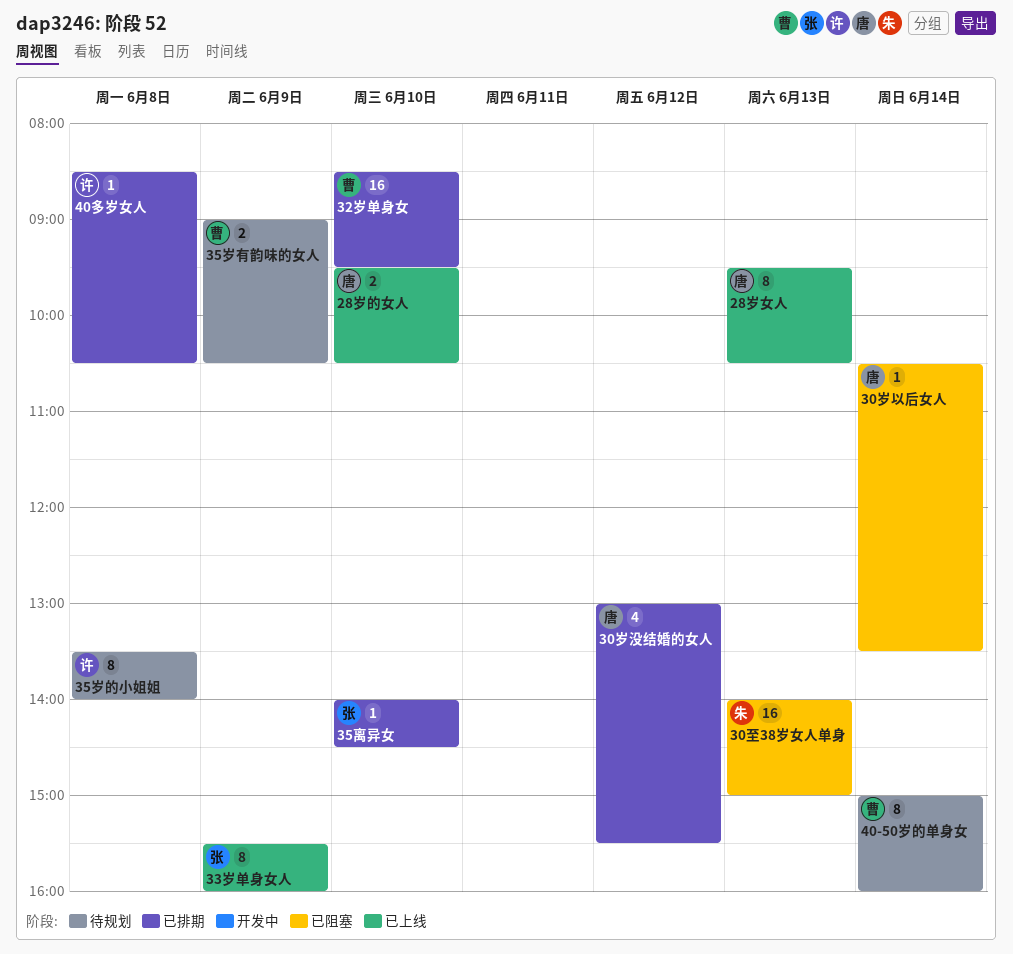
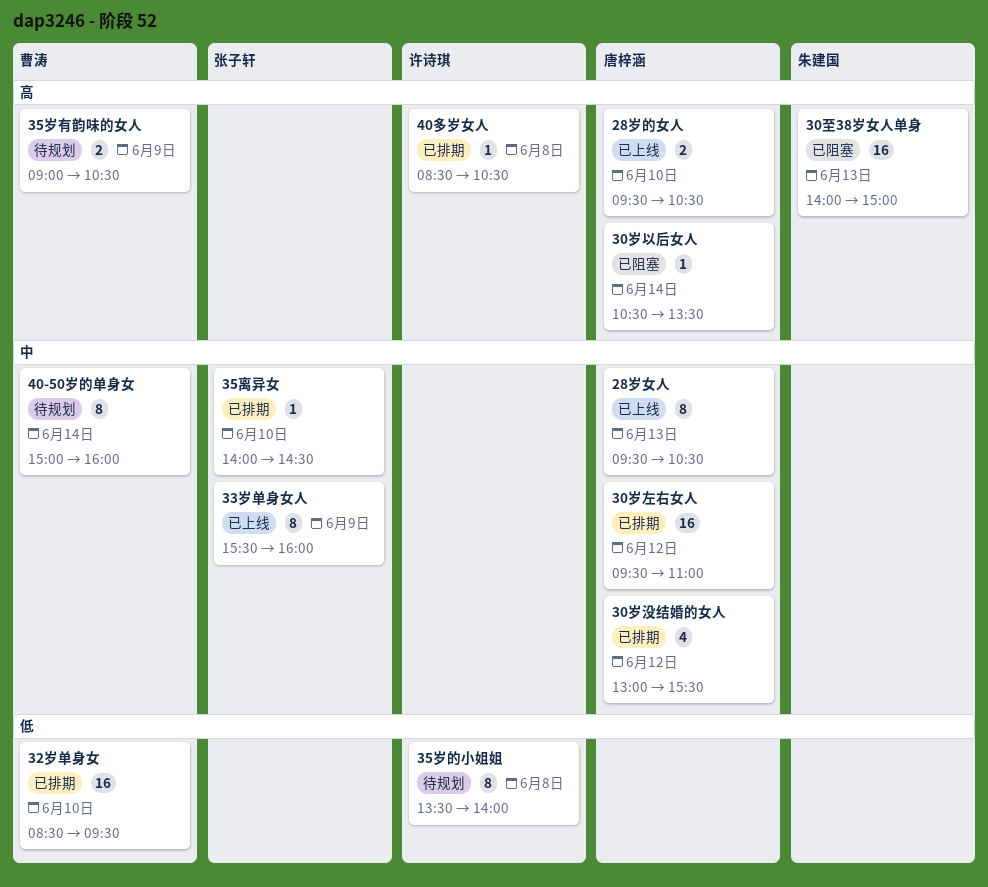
30岁左右女人: none -> present

